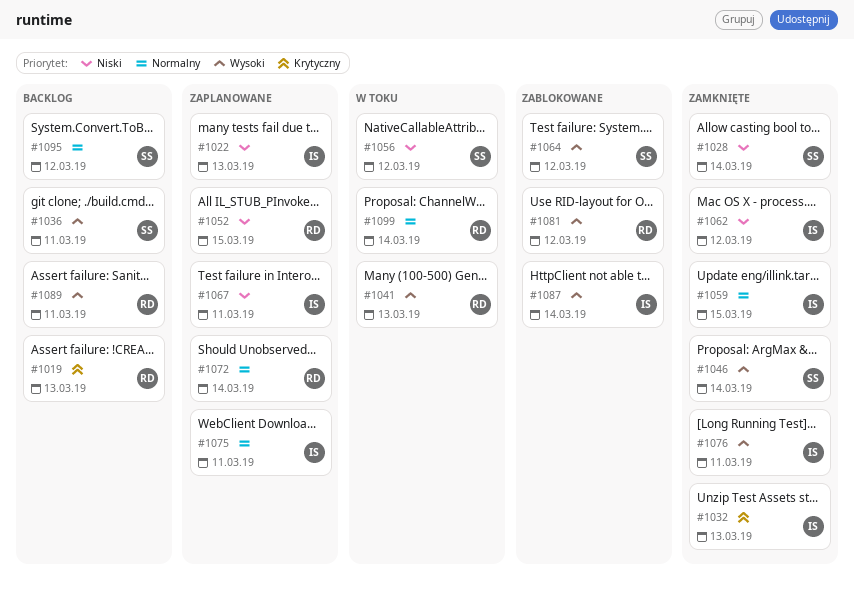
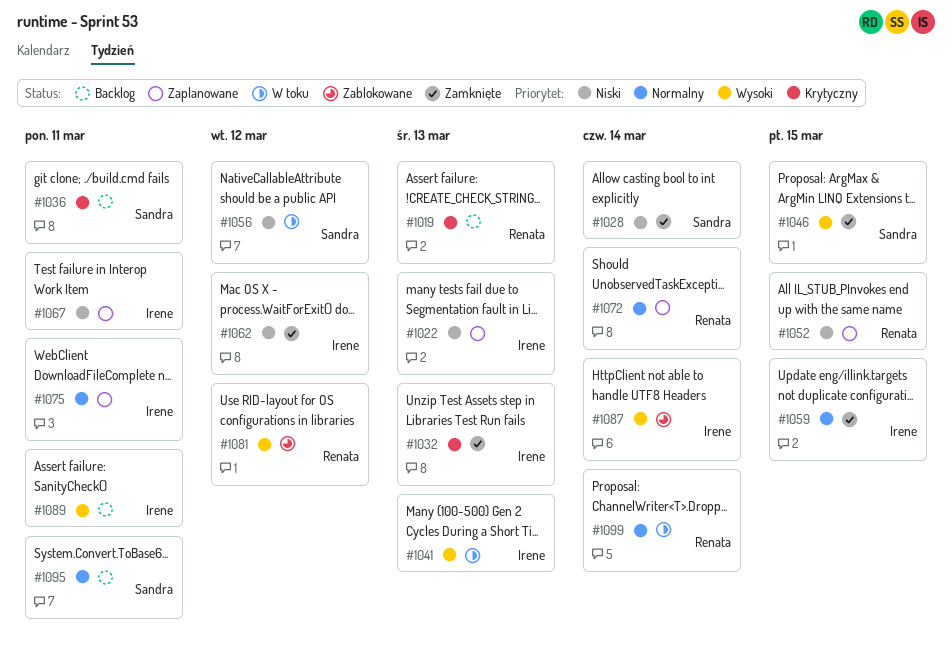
#1036, priority: Wysoki -> Krytyczny
#1041, owner: Renata -> Irene
#1046, due: Mar 14 -> Mar 15
#1064: present -> none
#1076: present -> none
#1089, owner: Renata -> Irene
#1095, due: Mar 12 -> Mar 11

